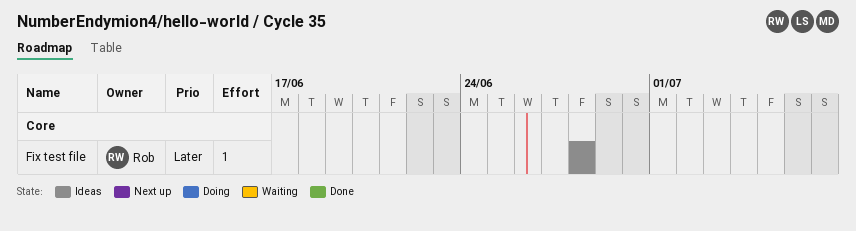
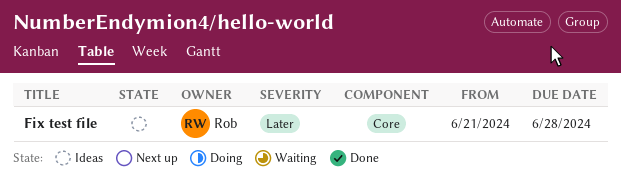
Fix test file, start: Jun 28 -> Jun 21

